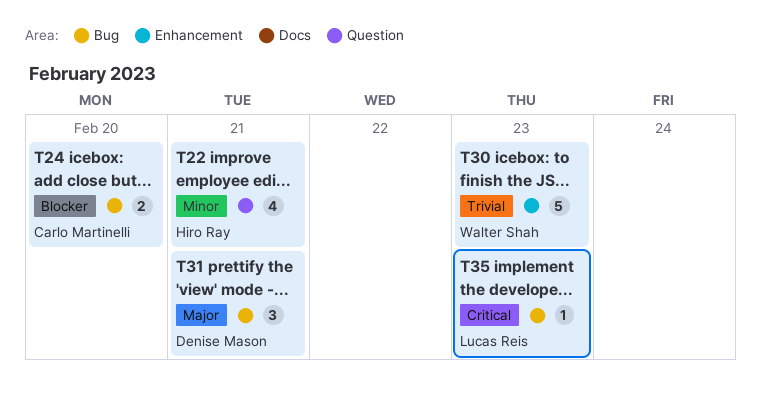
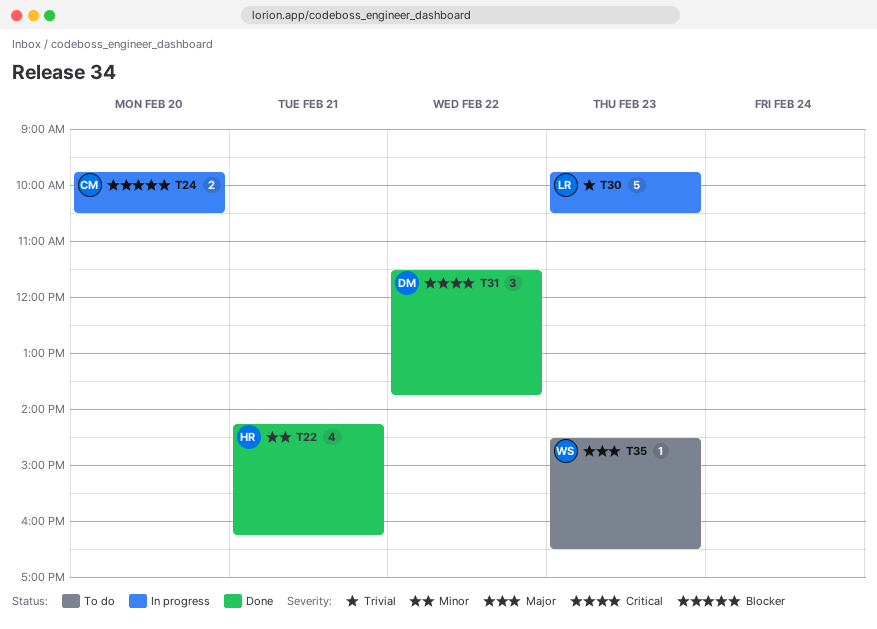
T30, owner: Walter Shah -> Lucas Reis
T31, priority: Major -> Critical
T31, day: Feb 21 -> Feb 22
T35, owner: Lucas Reis -> Walter Shah
T35, priority: Critical -> Major

